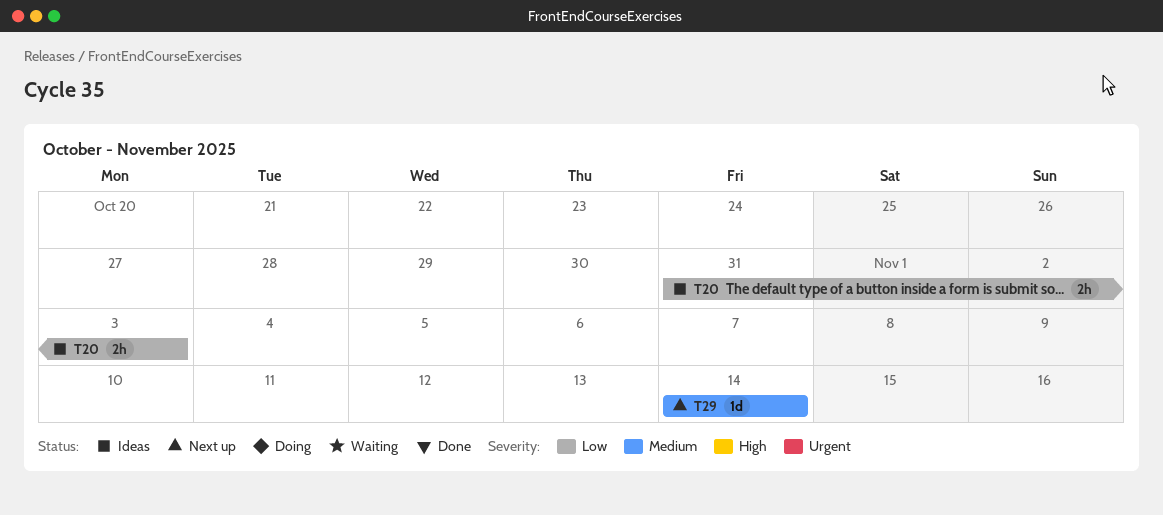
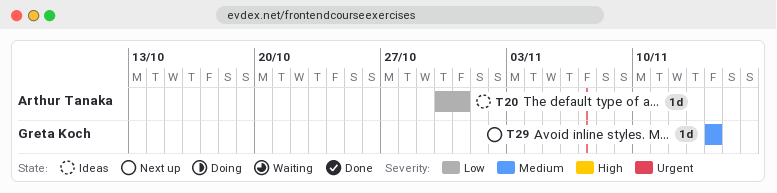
T20, estimate: 2h -> 1d
T20, start: Oct 31 -> Oct 30
T20, due: Nov 3 -> Oct 31

